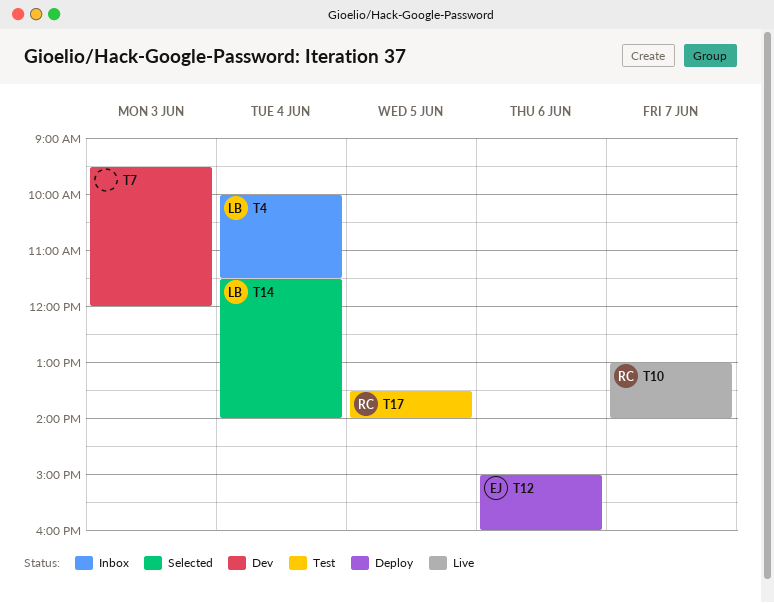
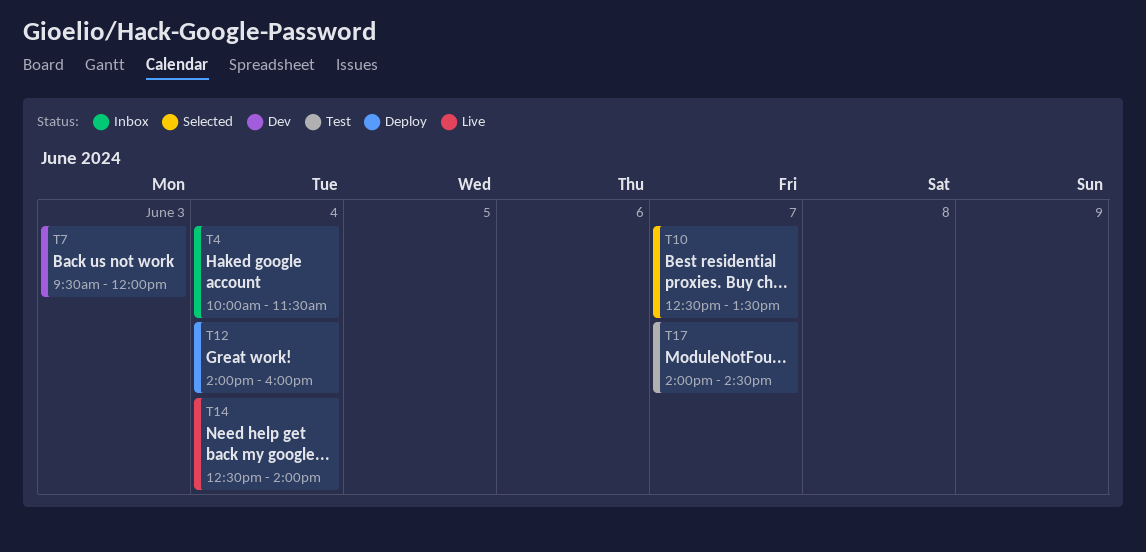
T10, status: Live -> Selected
T10, begins: 13:00 -> 12:30
T10, ends: 14:00 -> 13:30
T12, day: Jun 6 -> Jun 4
T12, begins: 15:00 -> 14:00
T14, status: Selected -> Live
T14, begins: 11:30 -> 12:30
T17, day: Jun 5 -> Jun 7
T17, begins: 13:30 -> 14:00
T17, ends: 14:00 -> 14:30

